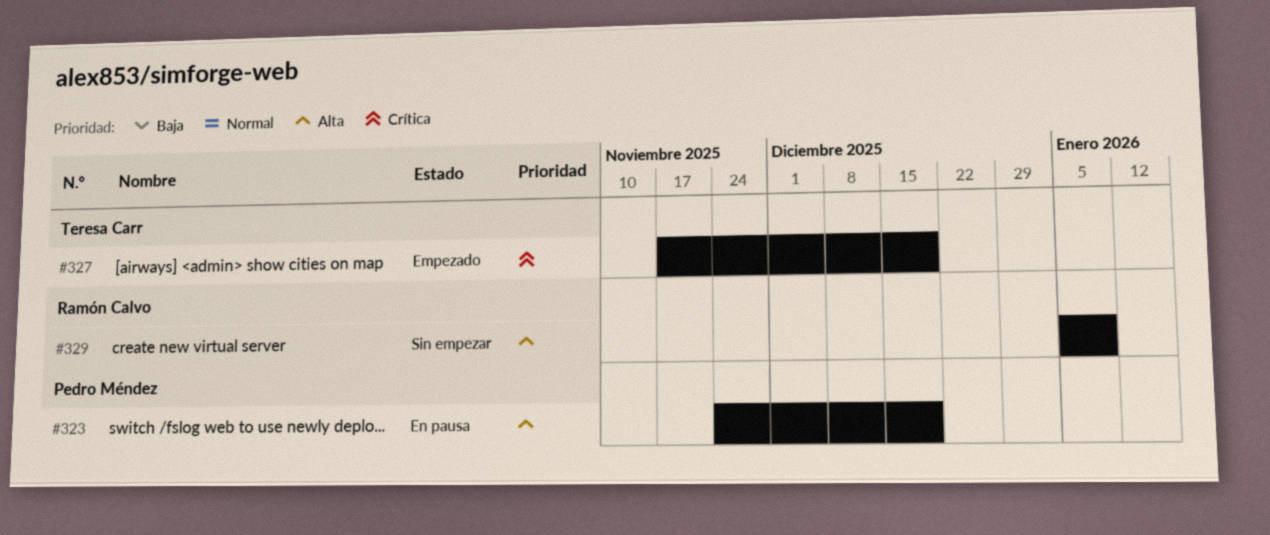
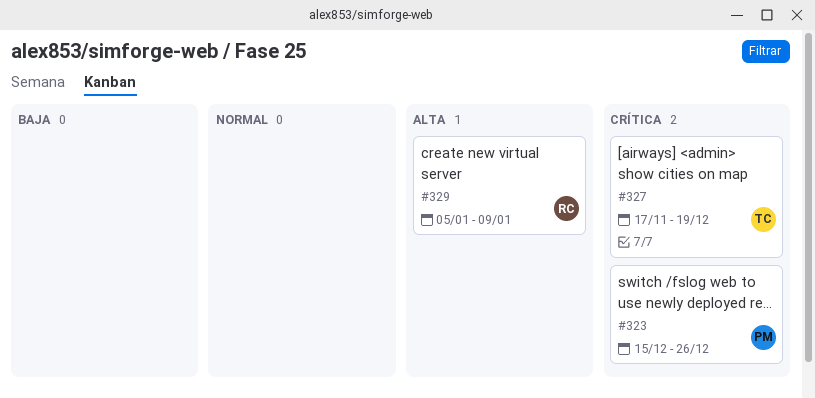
#323, priority: Alta -> Crítica
#323, start: Nov 24 -> Dec 15
#323, due: Dec 19 -> Dec 26

